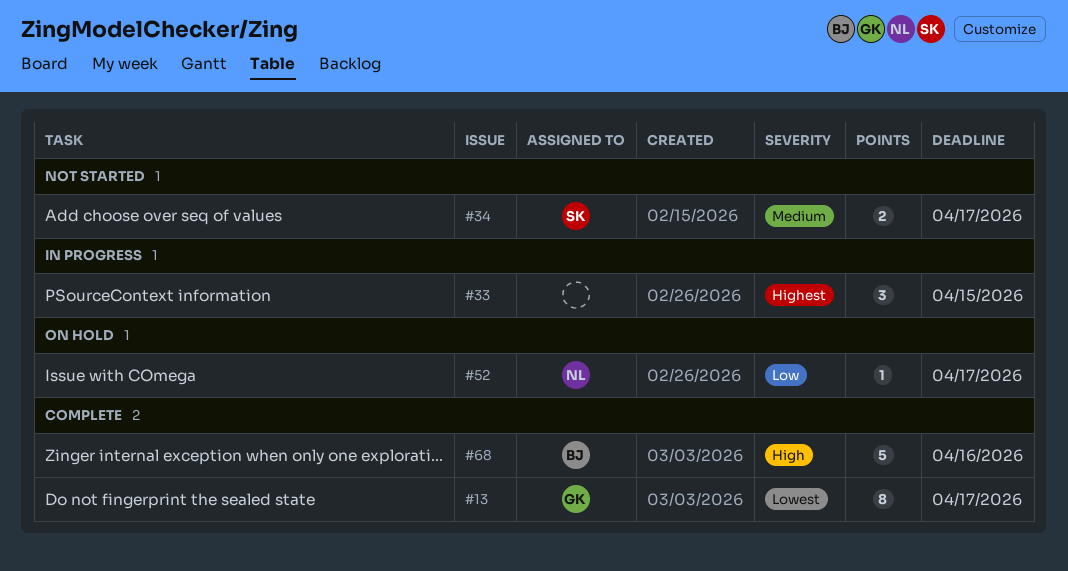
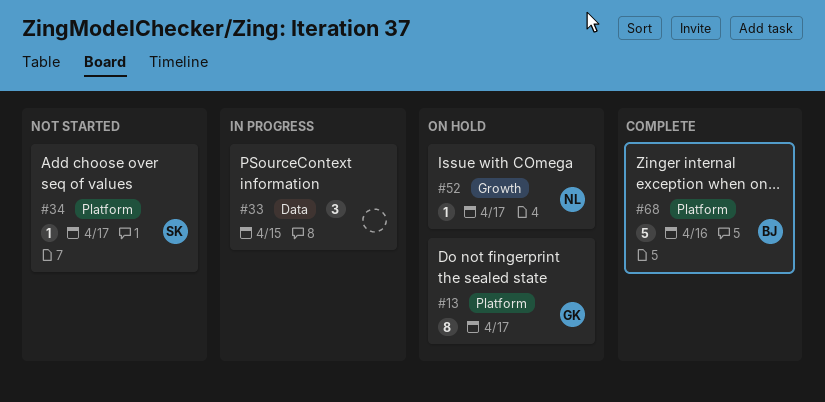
#13, status: Complete -> On hold
#34, estimate: 2 -> 1

